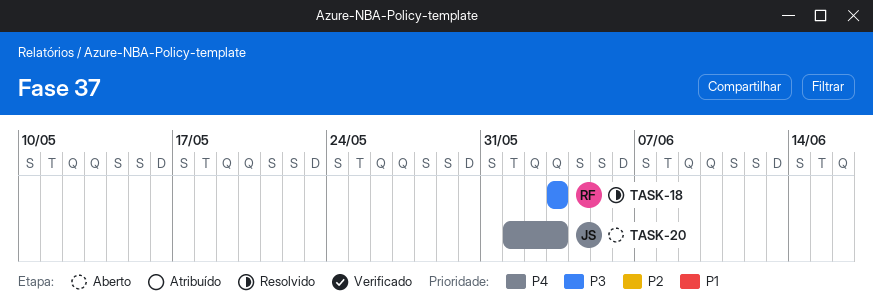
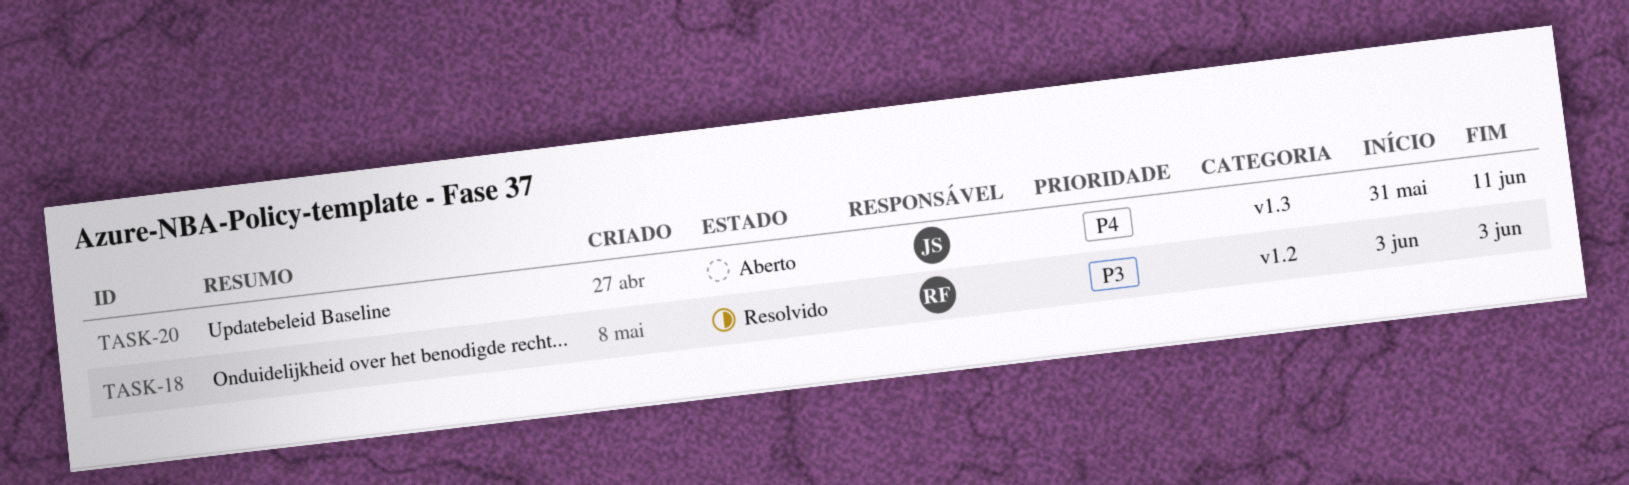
TASK-20, start: Jun 1 -> May 31
TASK-20, due: Jun 3 -> Jun 11

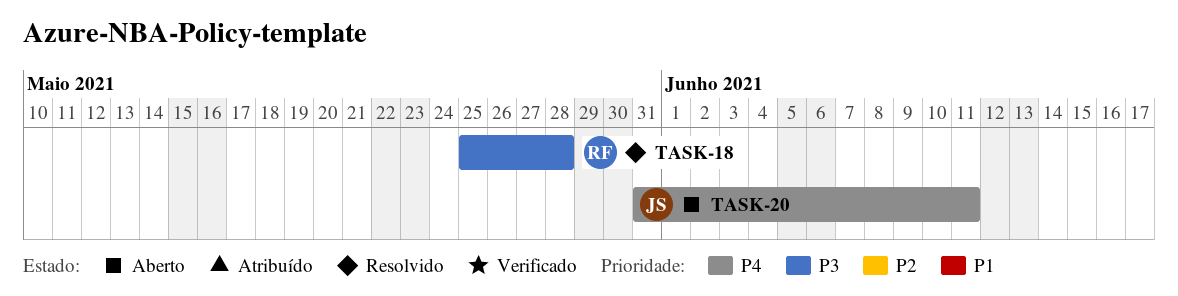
TASK-18, start: Jun 3 -> May 25
TASK-18, due: Jun 3 -> May 28

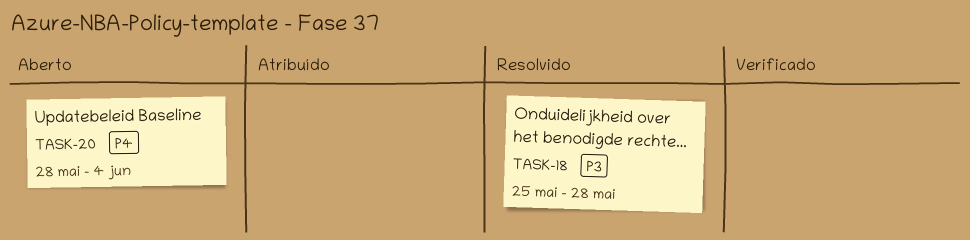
TASK-20, start: May 31 -> May 28
TASK-20, due: Jun 11 -> Jun 4

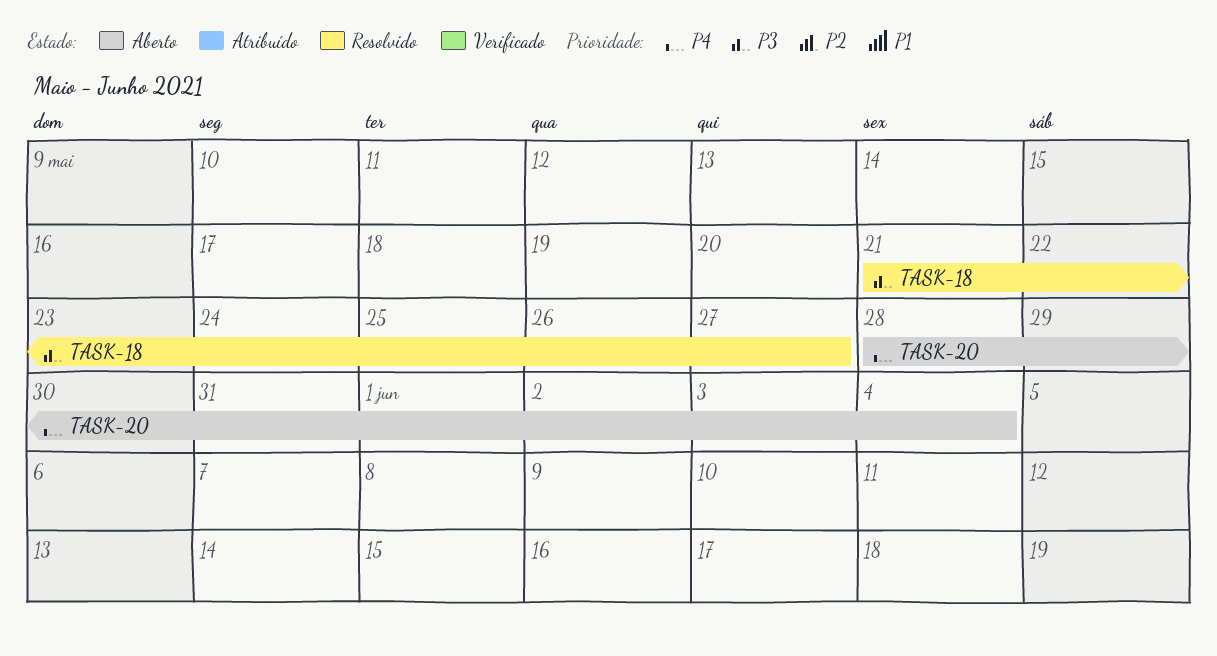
TASK-18, start: May 25 -> May 21
TASK-18, due: May 28 -> May 27

